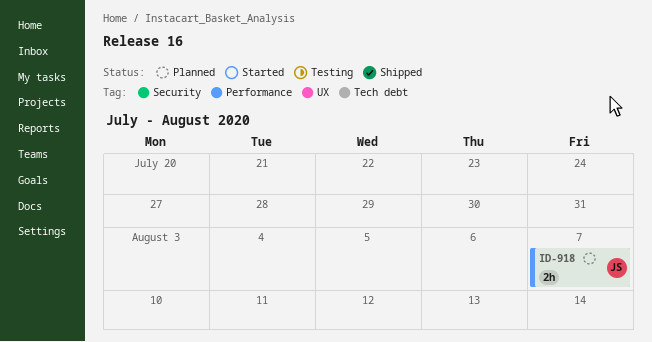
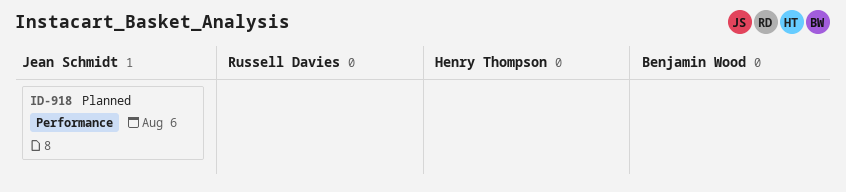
ID-918, due: Aug 7 -> Aug 6

